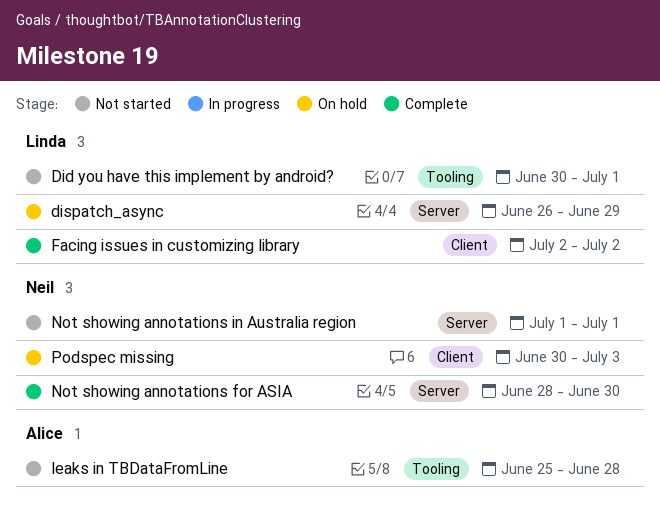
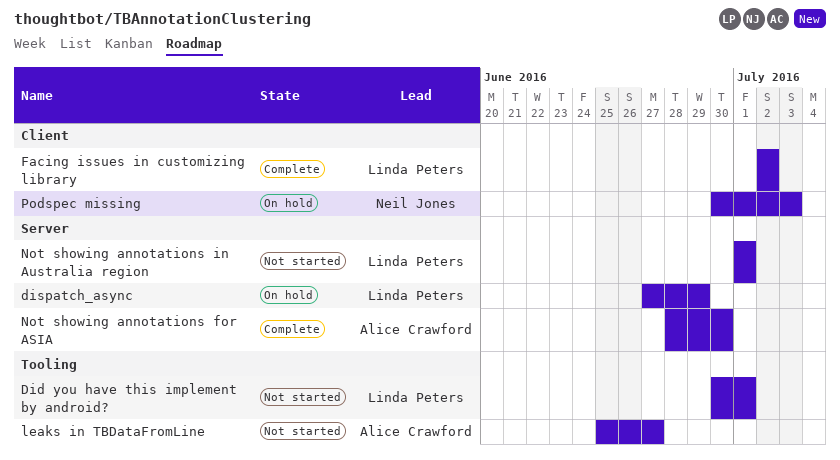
dispatch_async, start: Jun 26 -> Jun 27
leaks in TBDataFromLine, due: Jun 28 -> Jun 27
Not showing annotations for ASIA, owner: Neil Jones -> Alice Crawford
Not showing annotations in Australia region, owner: Neil Jones -> Linda Peters

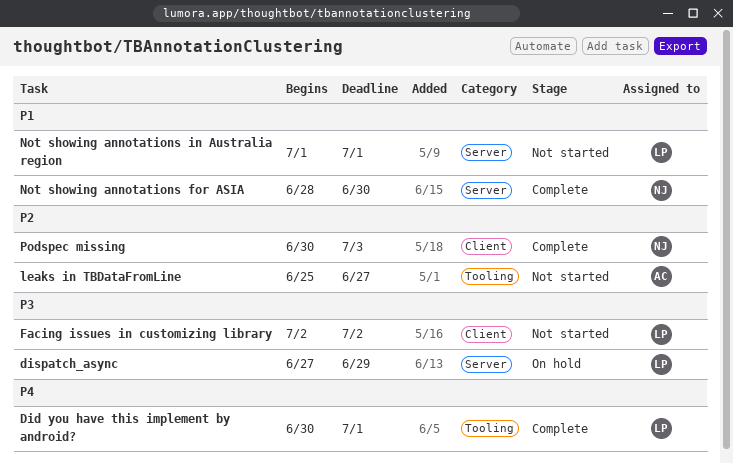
Did you have this implement by android?, status: Not started -> Complete
Facing issues in customizing library, status: Complete -> Not started
Not showing annotations for ASIA, owner: Alice Crawford -> Neil Jones
Podspec missing, status: On hold -> Complete

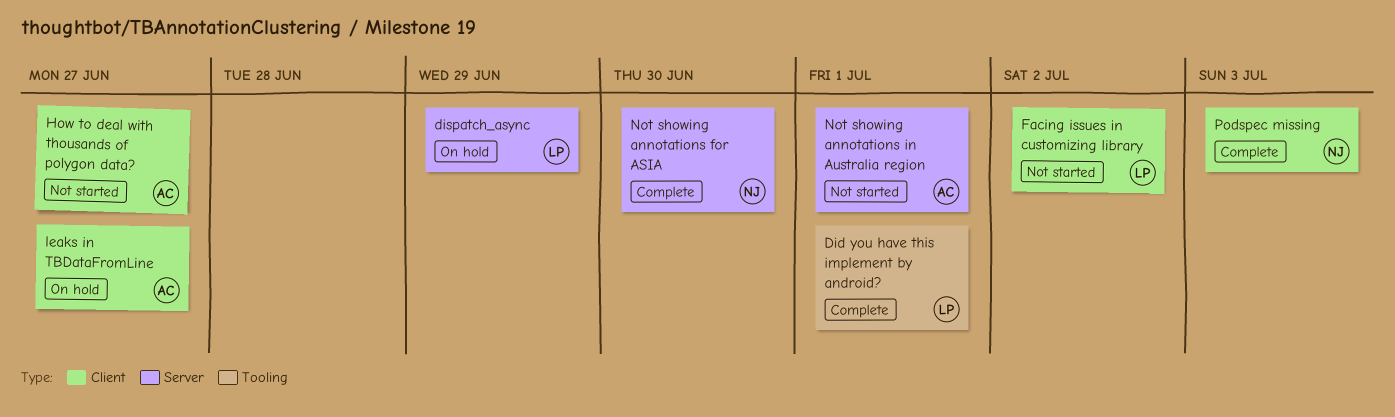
How to deal with thousands of polygon data?: none -> present
leaks in TBDataFromLine, status: Not started -> On hold
leaks in TBDataFromLine, label: Tooling -> Client
Not showing annotations in Australia region, owner: LP -> AC

